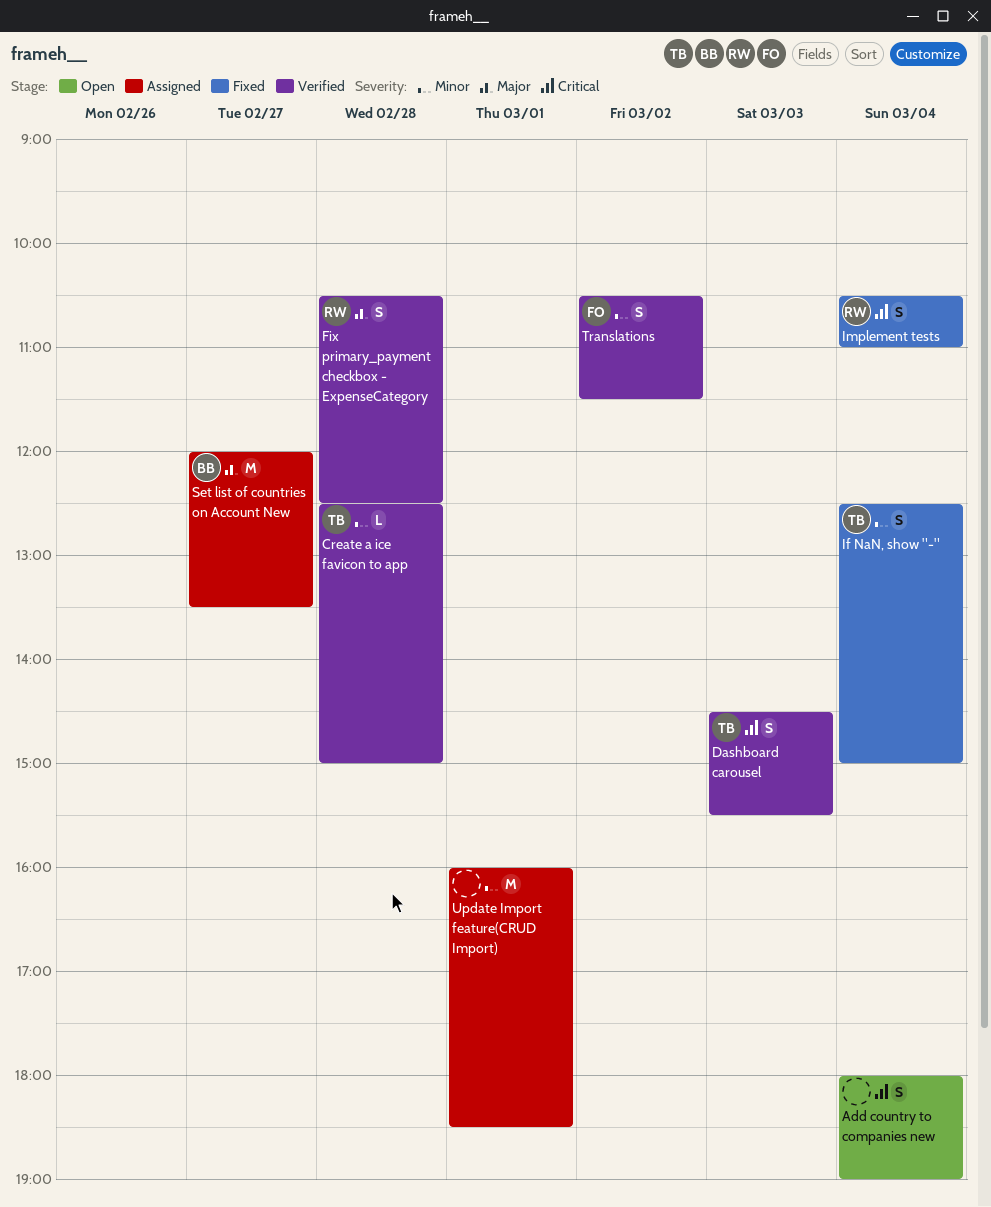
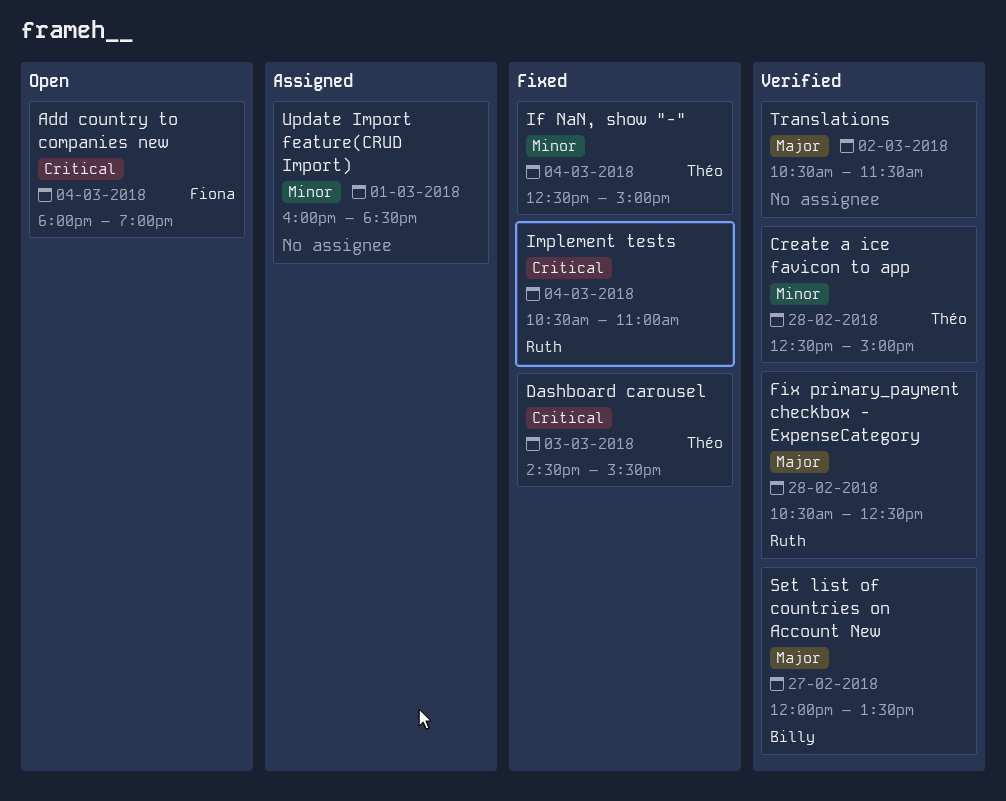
Add country to companies new, owner: none -> Fiona
Dashboard carousel, status: Verified -> Fixed
Set list of countries on Account New, status: Assigned -> Verified
Translations, owner: Fiona -> none
Translations, priority: Minor -> Major

